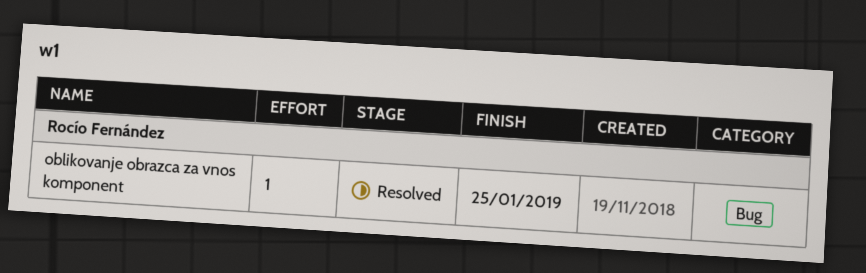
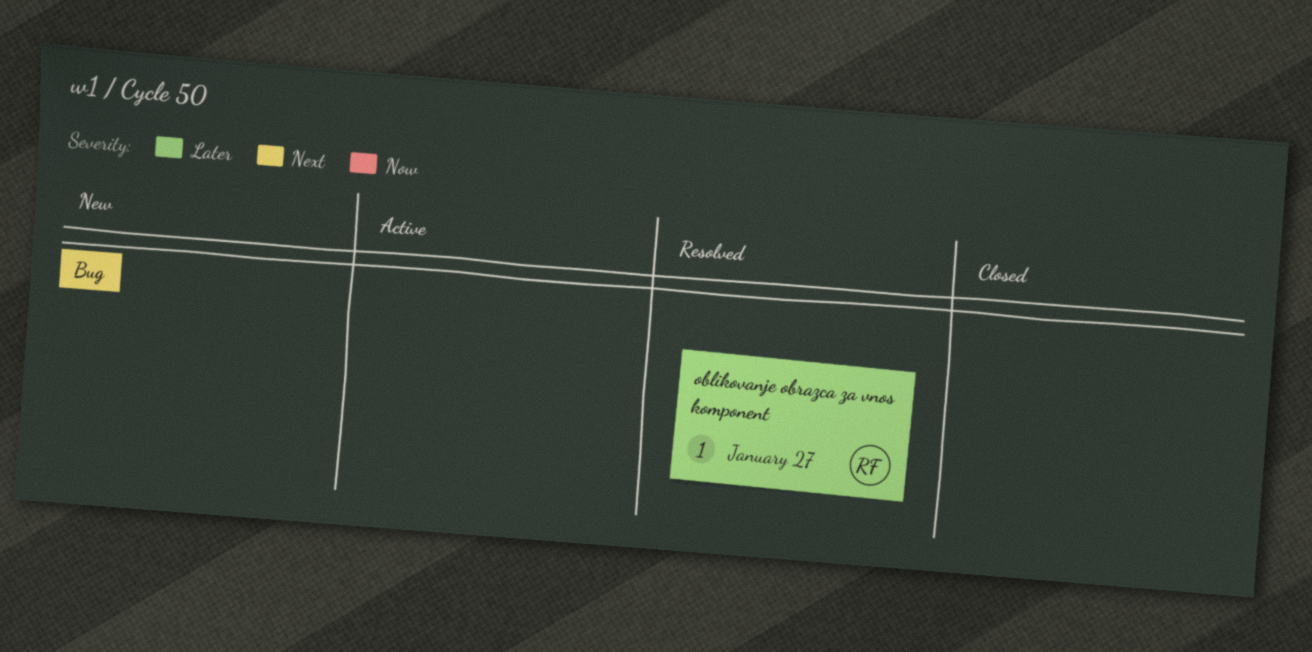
oblikovanje obrazca za vnos komponent, due: Jan 25 -> Jan 27

